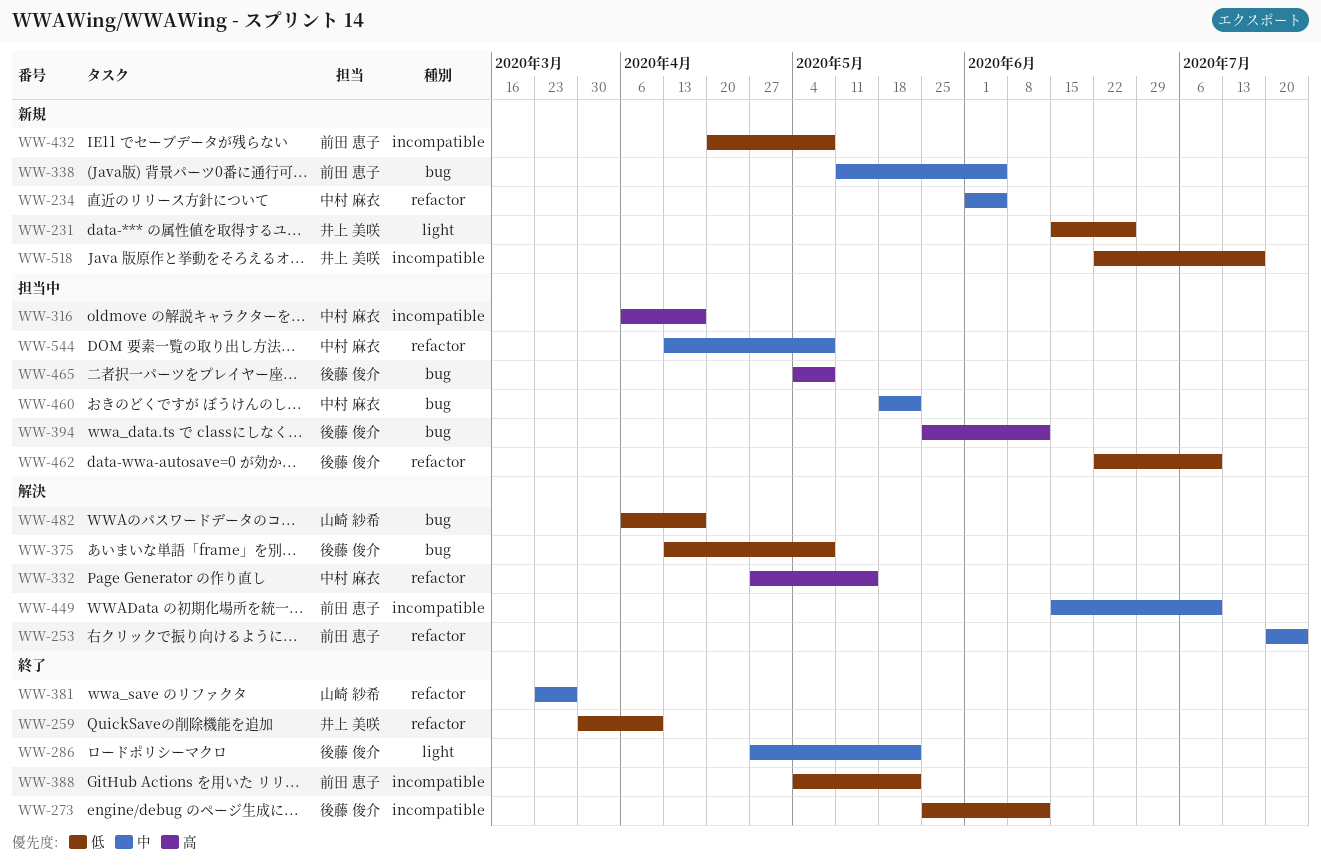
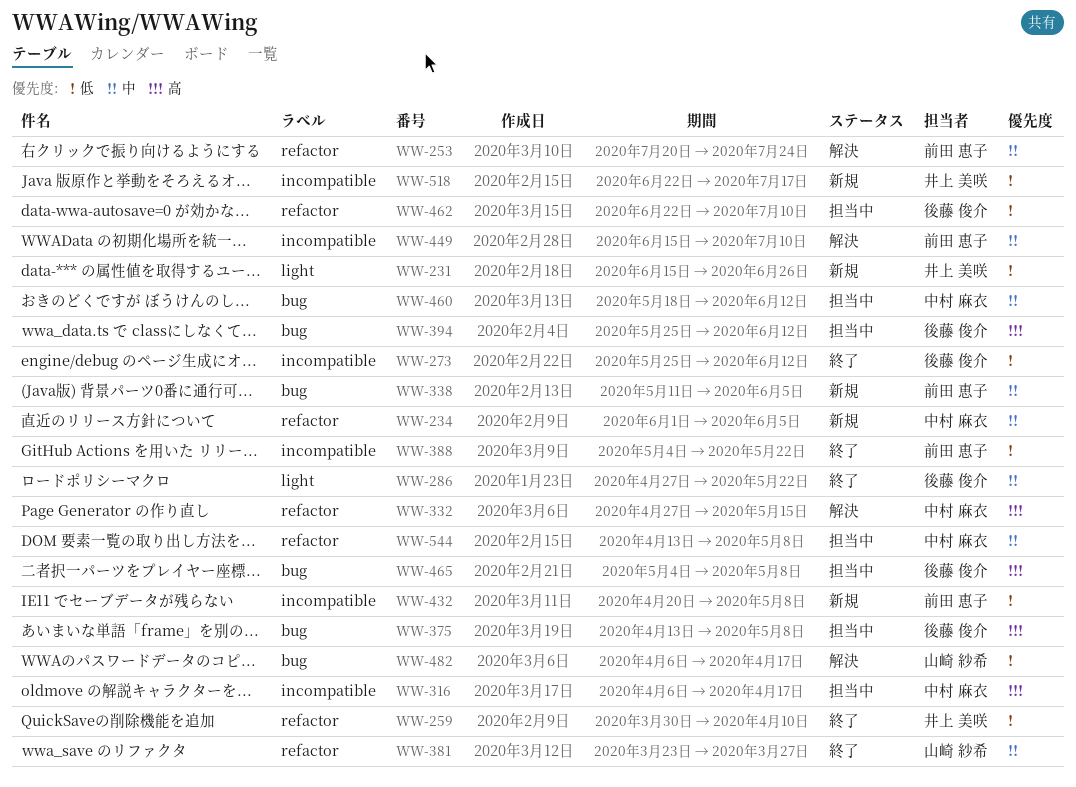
WW-375, status: 解決 -> 担当中
WW-375, priority: 低 -> 高
WW-460, due: May 22 -> Jun 12

